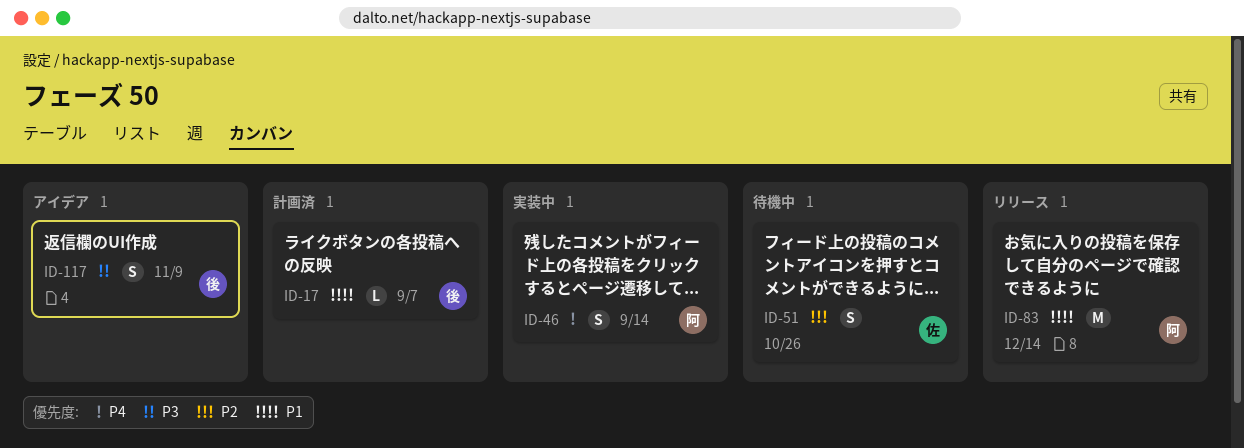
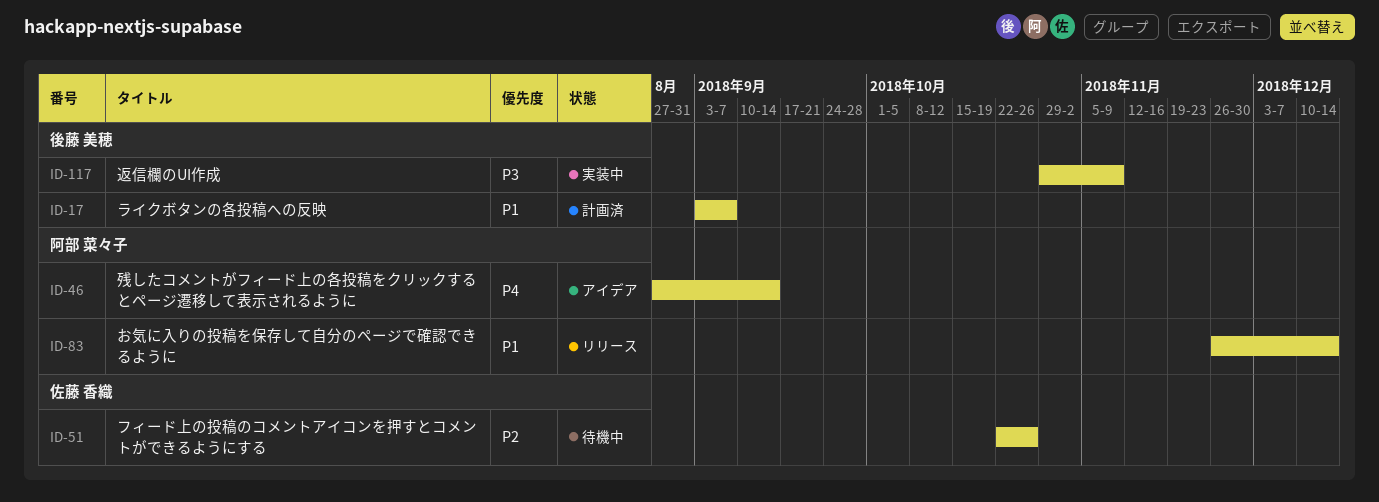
ID-46, status: 実装中 -> アイデア
ID-117, status: アイデア -> 実装中

